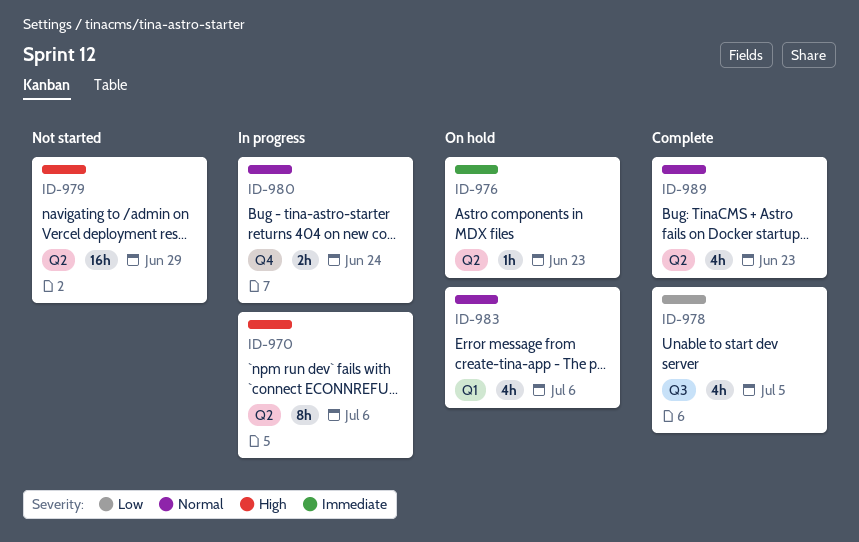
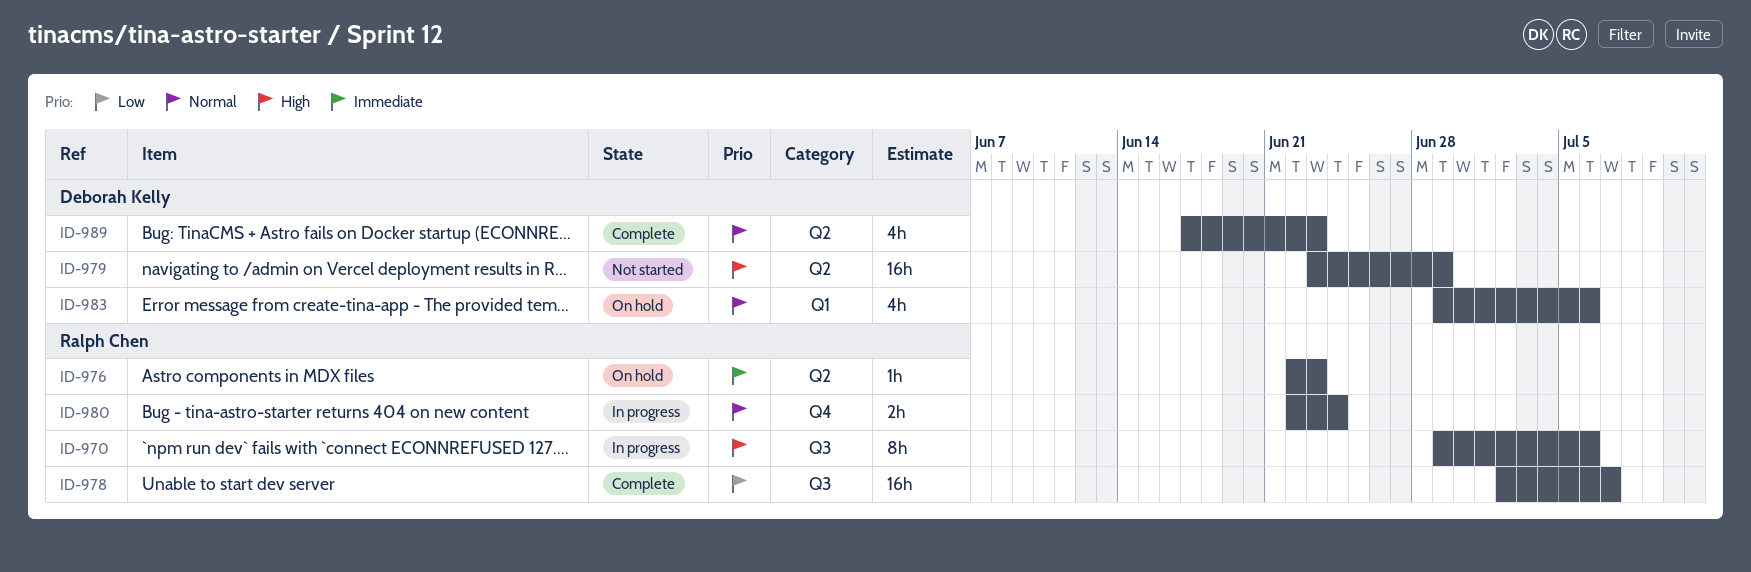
ID-970, label: Q2 -> Q3
ID-978, estimate: 4h -> 16h
ID-978, due: Jul 5 -> Jul 7

